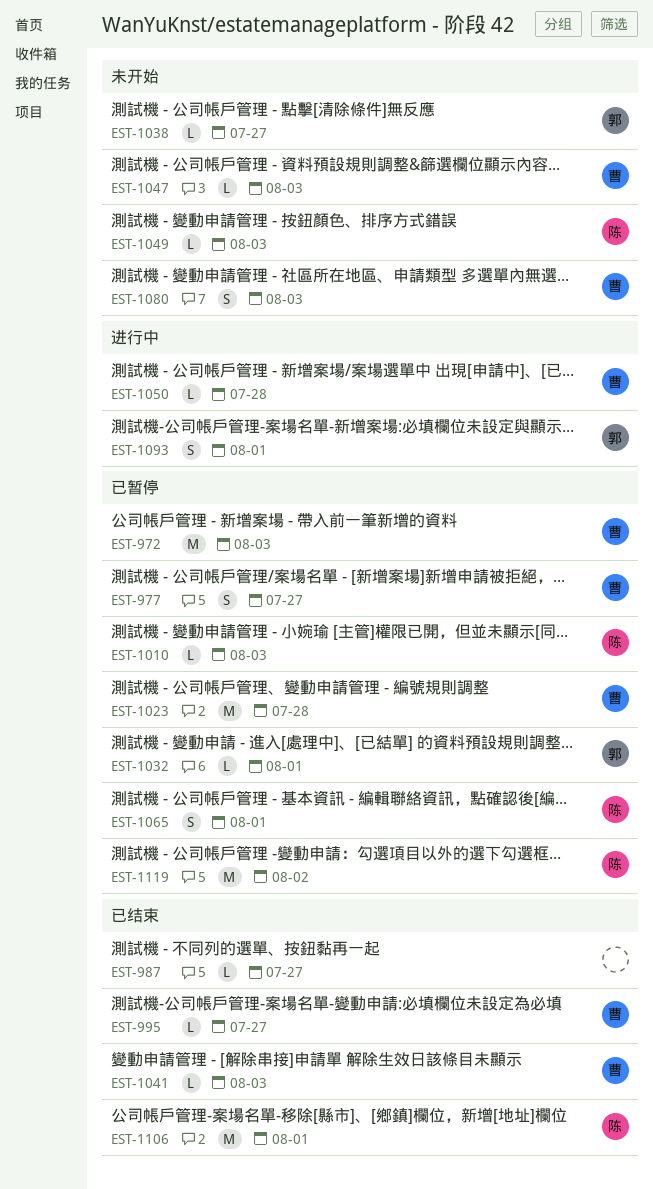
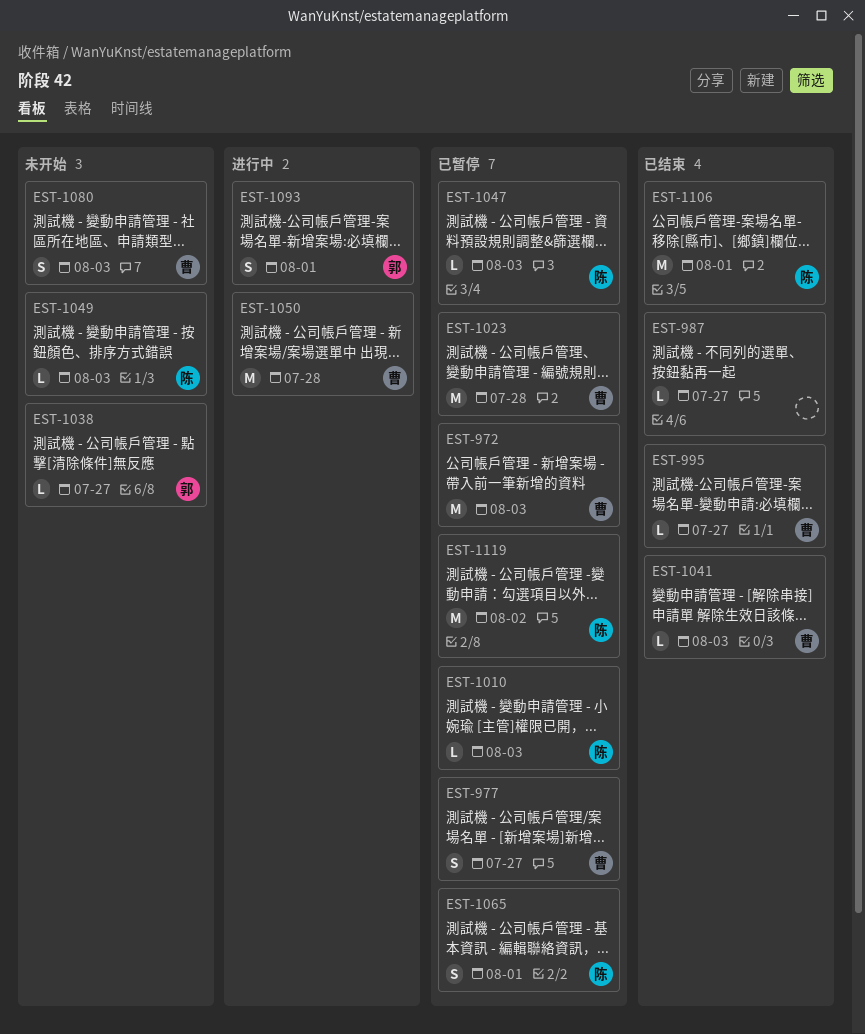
EST-1032: present -> none
EST-1047, status: 未开始 -> 已暂停
EST-1047, owner: 曹 -> 陈
EST-1050, estimate: L -> M

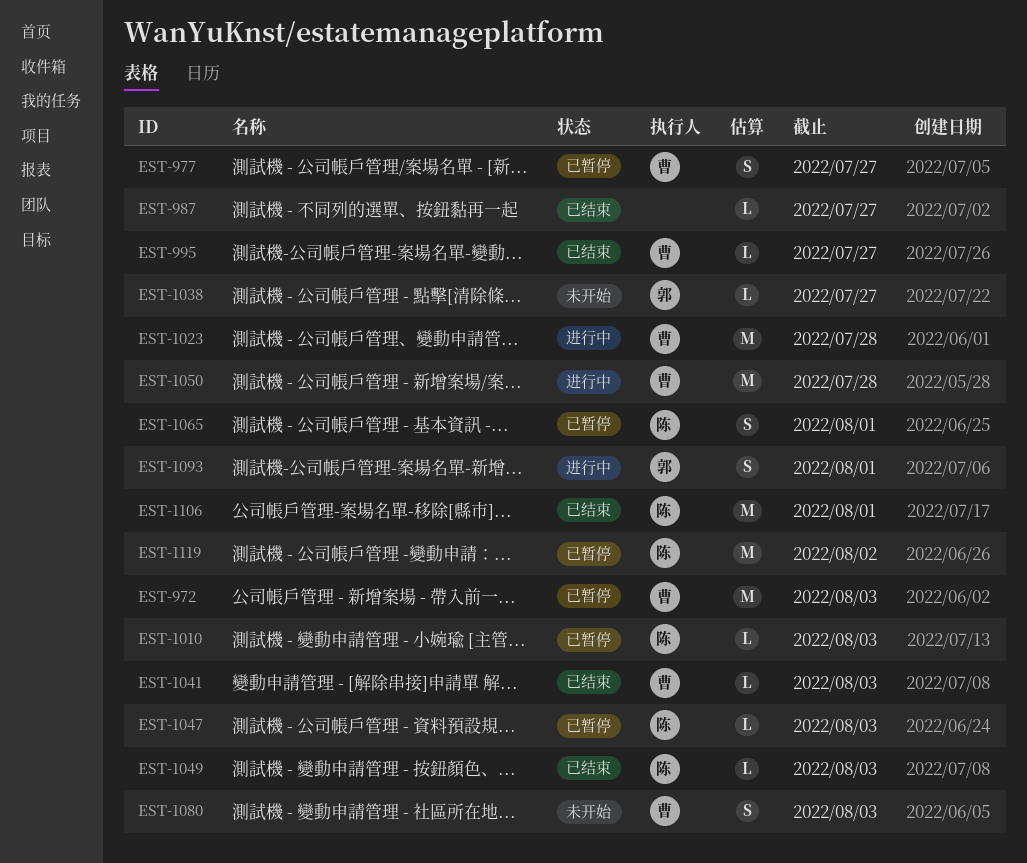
EST-1023, status: 已暂停 -> 进行中
EST-1049, status: 未开始 -> 已结束

